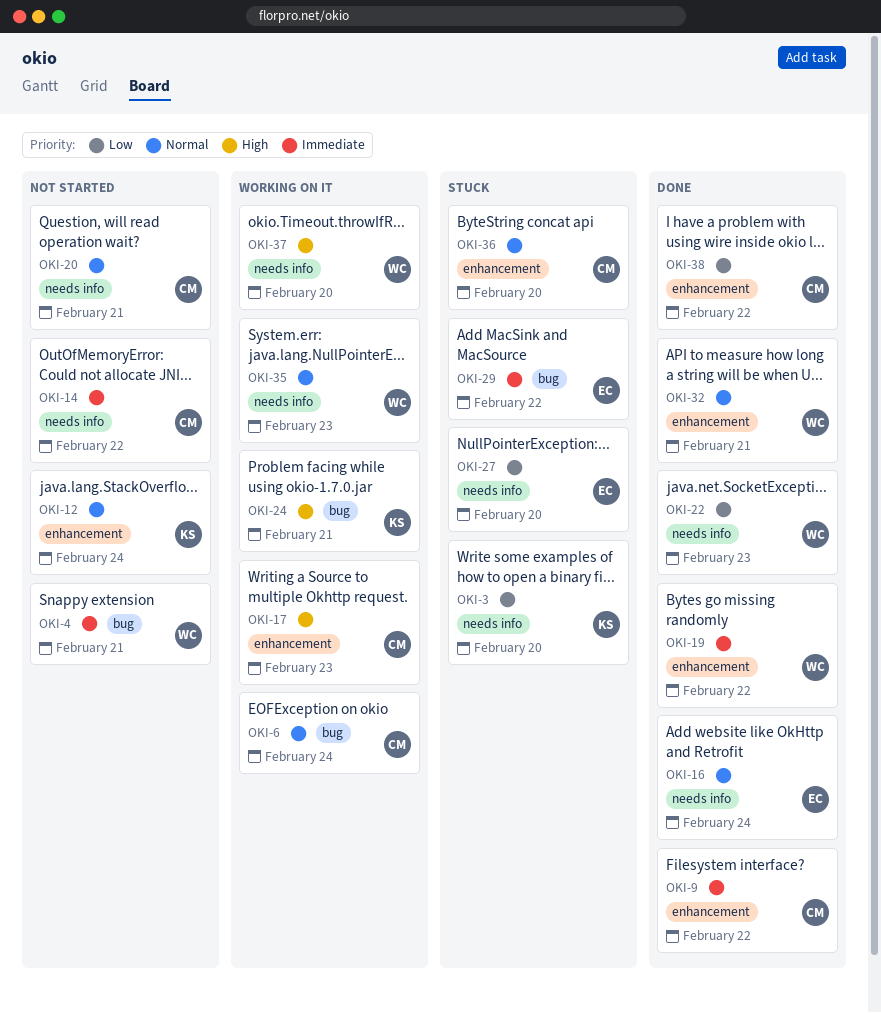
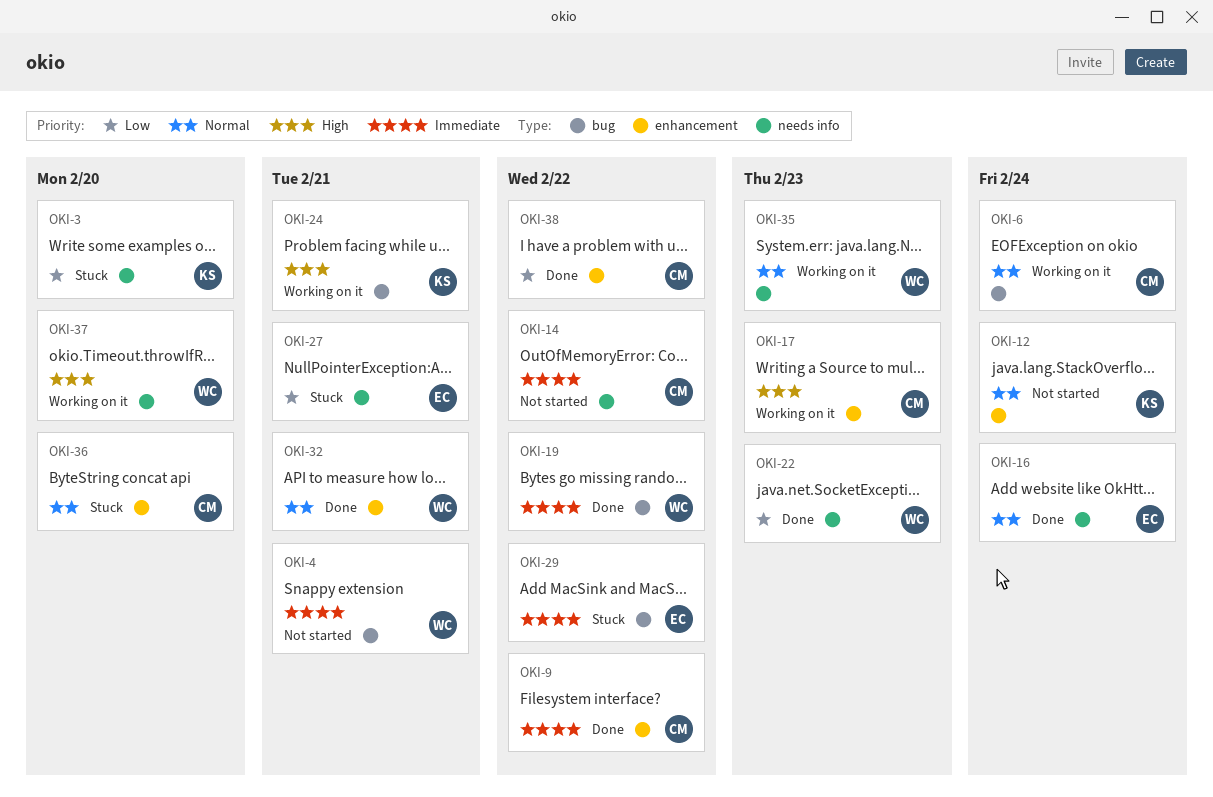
OKI-19, label: enhancement -> bug
OKI-20: present -> none
OKI-27, due: Feb 20 -> Feb 21

